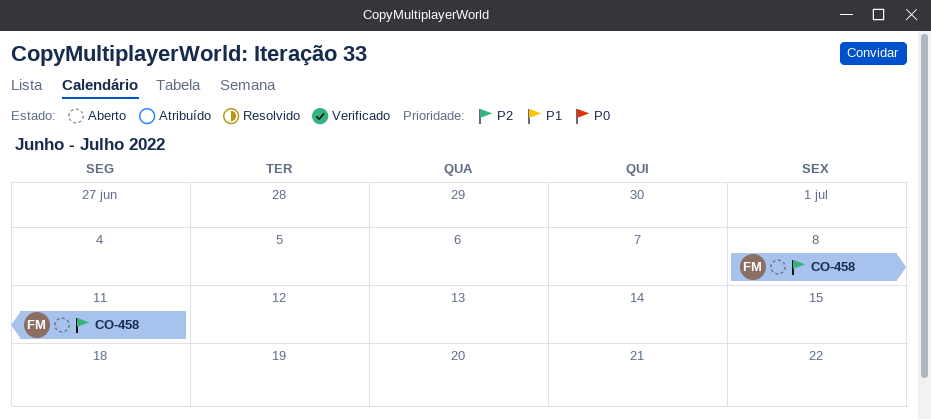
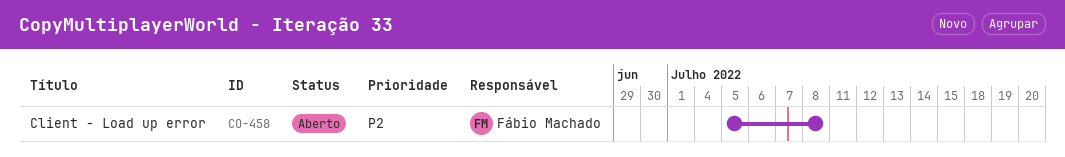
CO-458, start: Jul 8 -> Jul 5
CO-458, due: Jul 11 -> Jul 8

